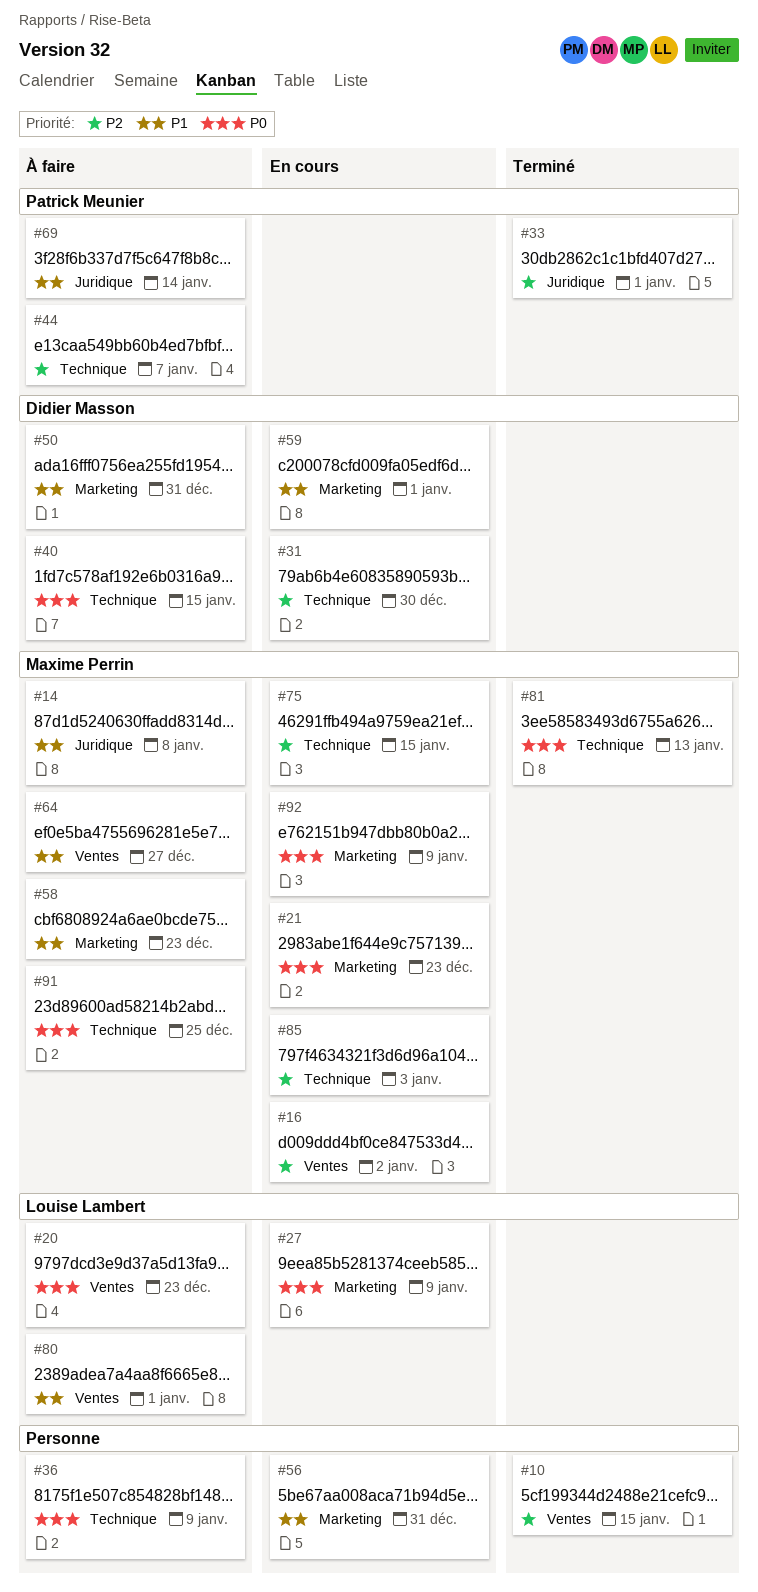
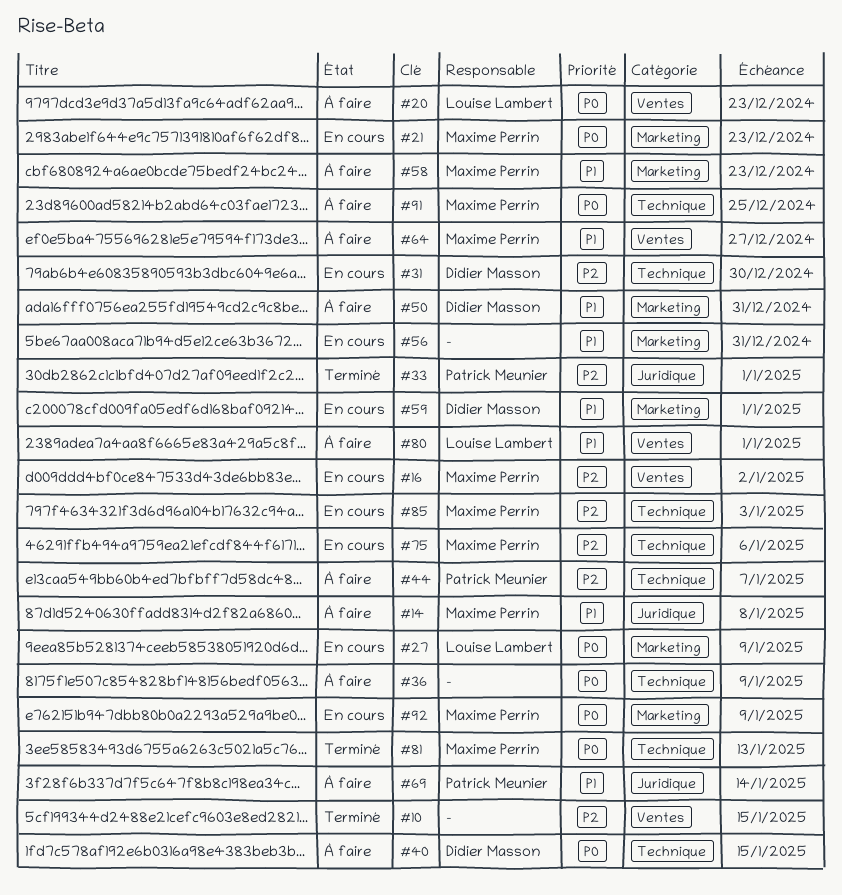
#75, due: Jan 15 -> Jan 6

